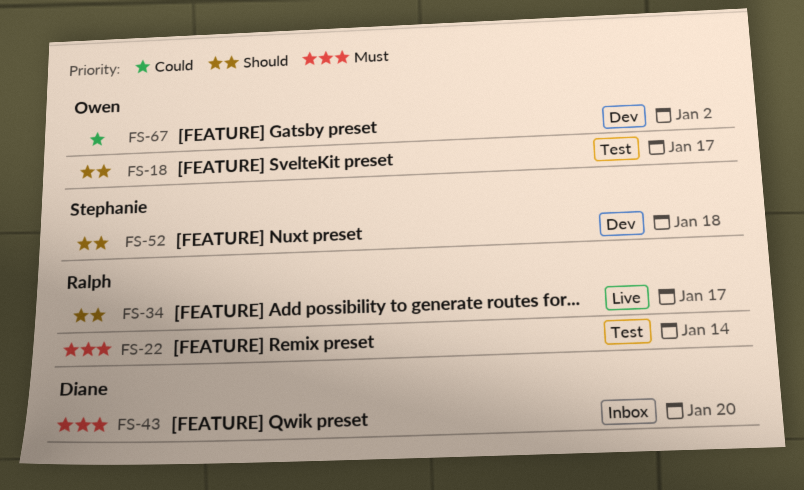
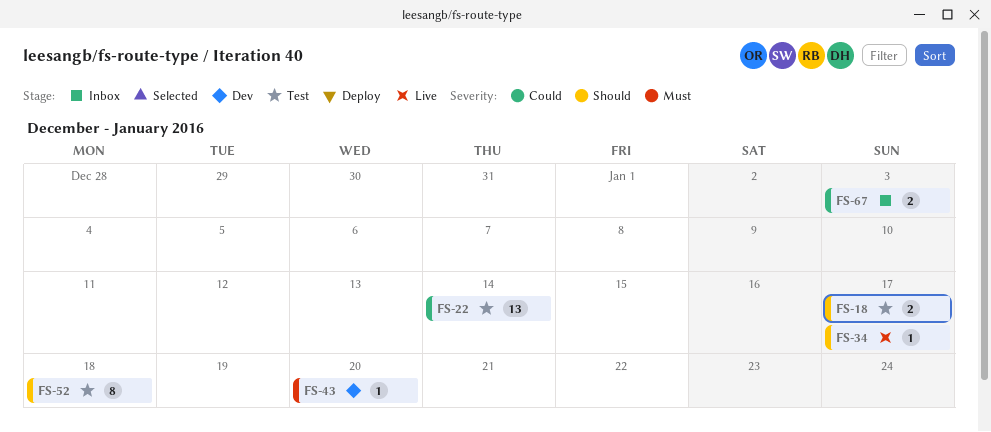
FS-22, priority: Must -> Could
FS-43, status: Inbox -> Dev
FS-52, status: Dev -> Test
FS-67, status: Dev -> Inbox
FS-67, due: Jan 2 -> Jan 3

